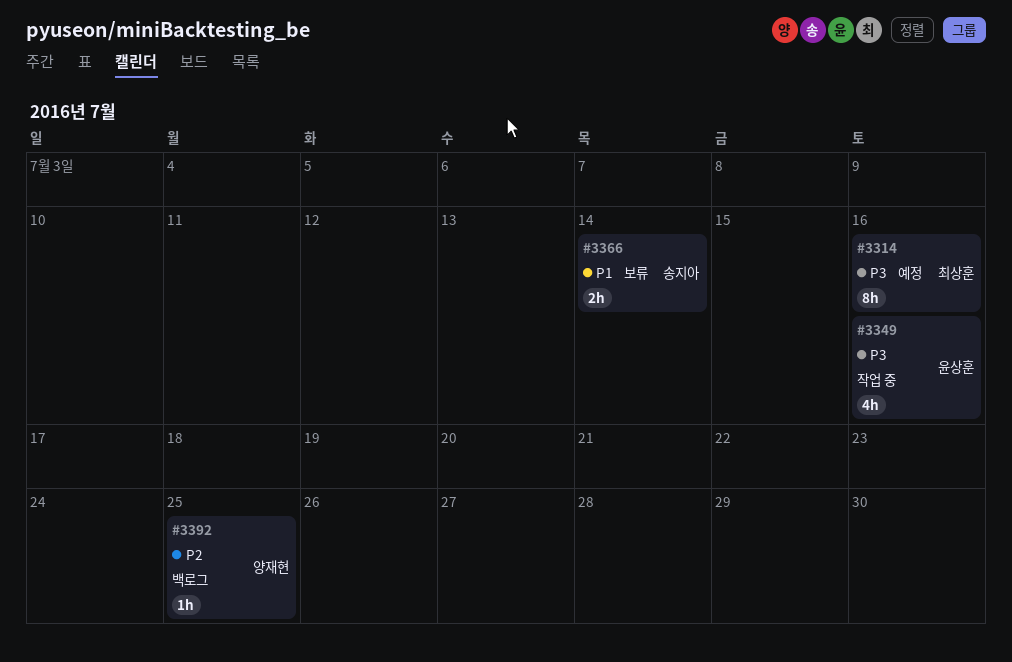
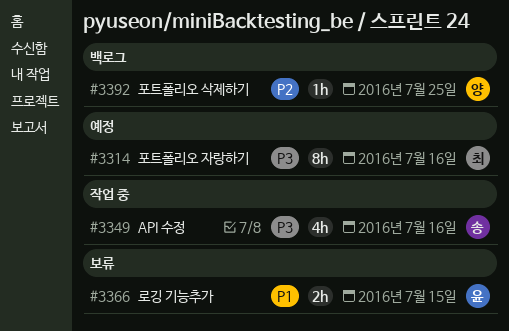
#3349, owner: 윤상훈 -> 송지아
#3366, owner: 송지아 -> 윤상훈
#3366, due: Jul 14 -> Jul 15

